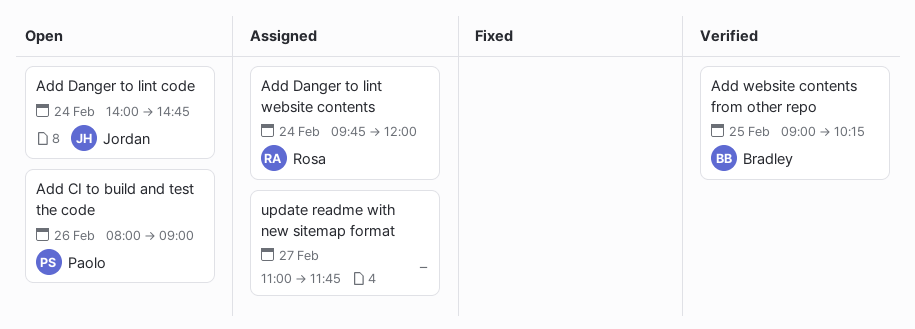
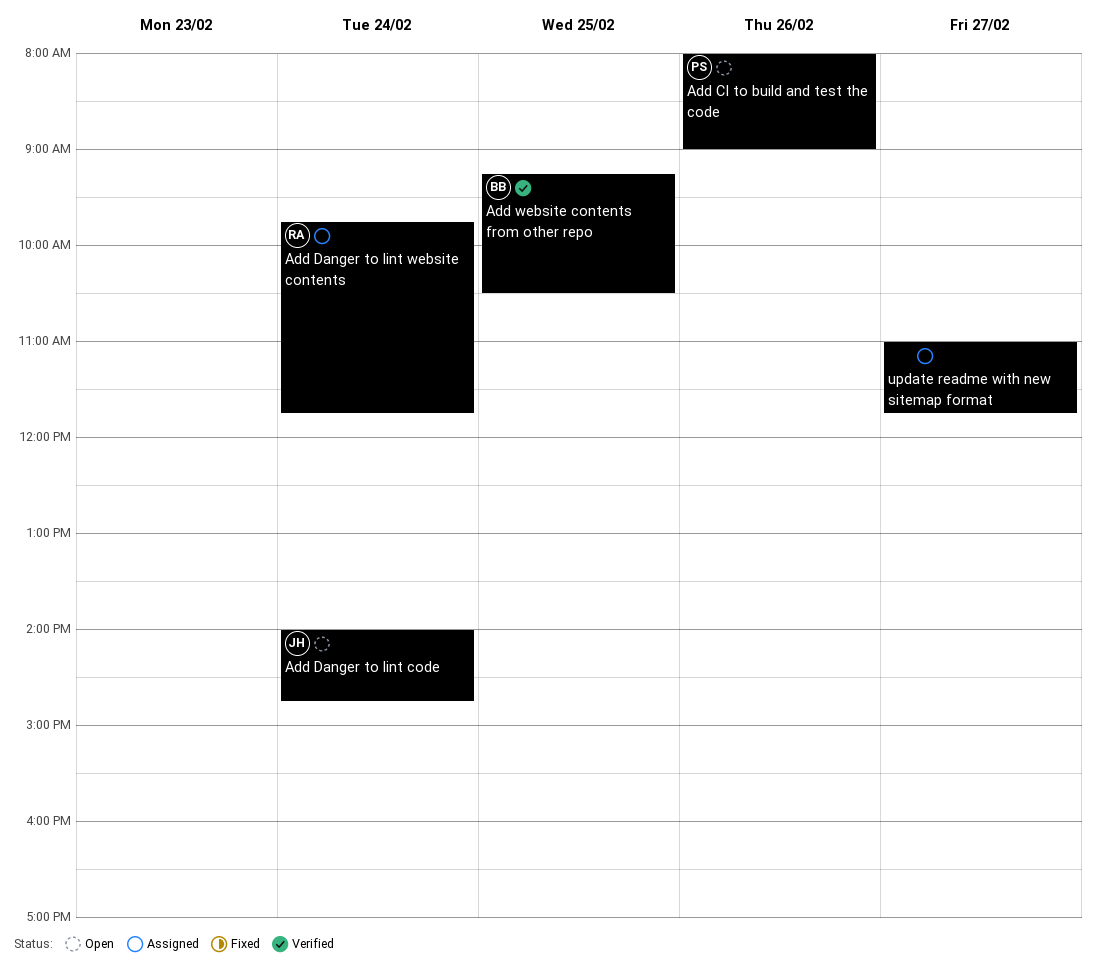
Add Danger to lint website contents, ends: 12:00 -> 11:45
Add website contents from other repo, begins: 09:00 -> 09:15
Add website contents from other repo, ends: 10:15 -> 10:30

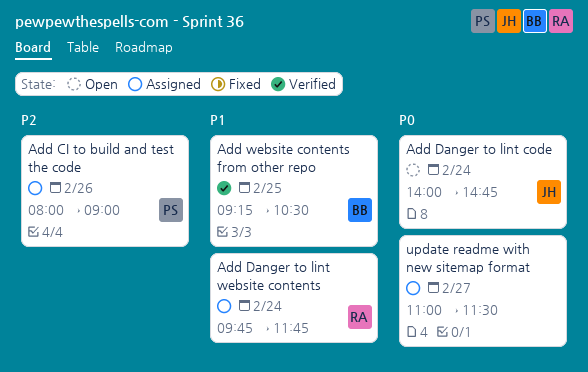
Add CI to build and test the code, status: Open -> Assigned
update readme with new sitemap format, ends: 11:45 -> 11:30

